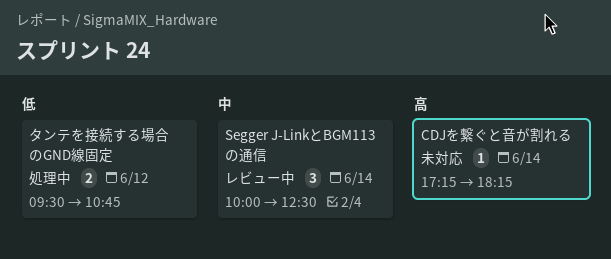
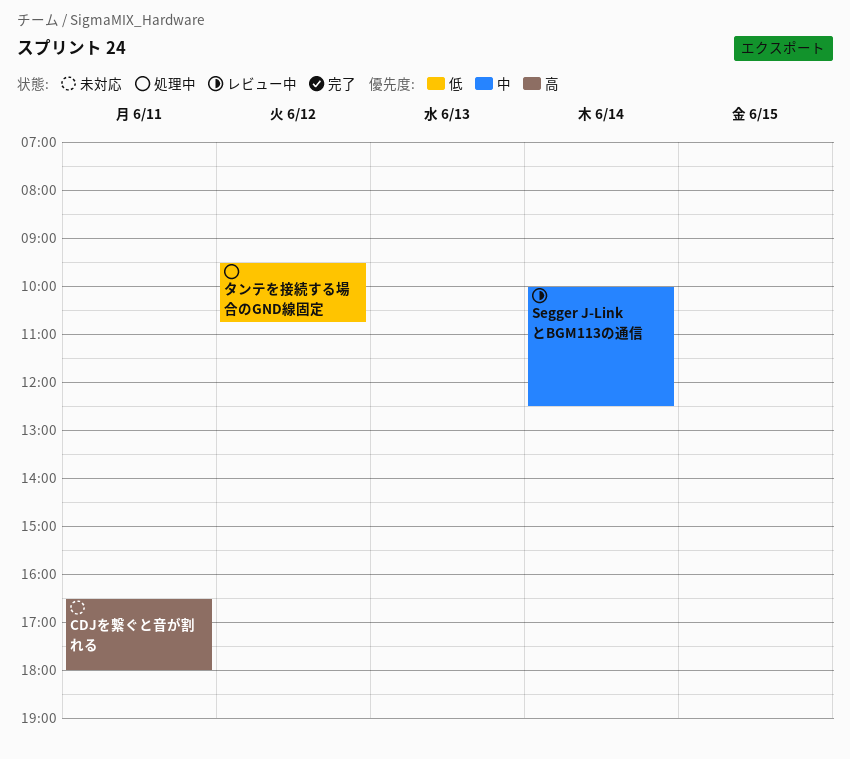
CDJを繋ぐと音が割れる, day: Jun 14 -> Jun 11
CDJを繋ぐと音が割れる, begins: 17:15 -> 16:30
CDJを繋ぐと音が割れる, ends: 18:15 -> 18:00

